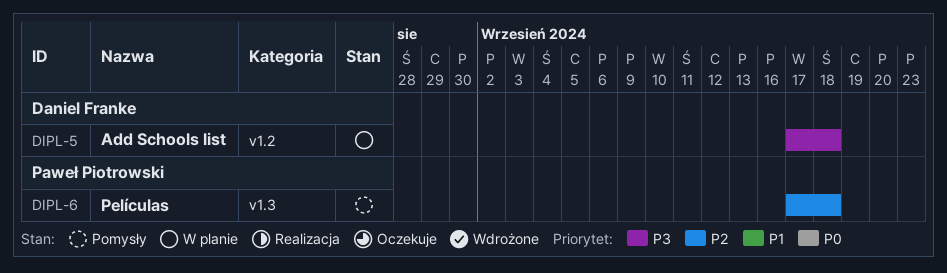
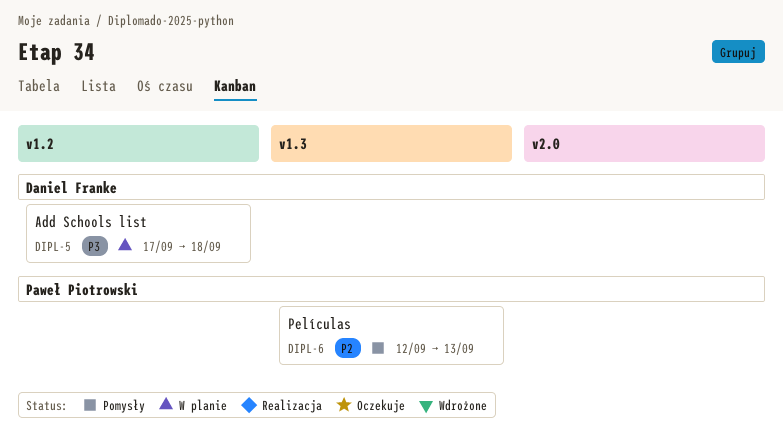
DIPL-6, start: Sep 17 -> Sep 12
DIPL-6, due: Sep 18 -> Sep 13

